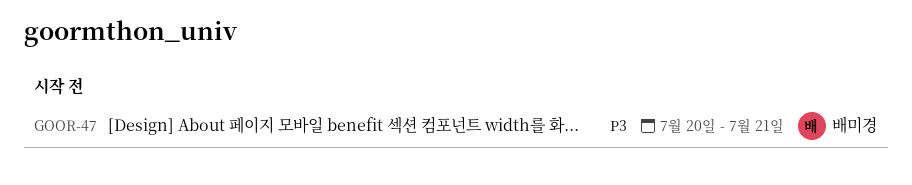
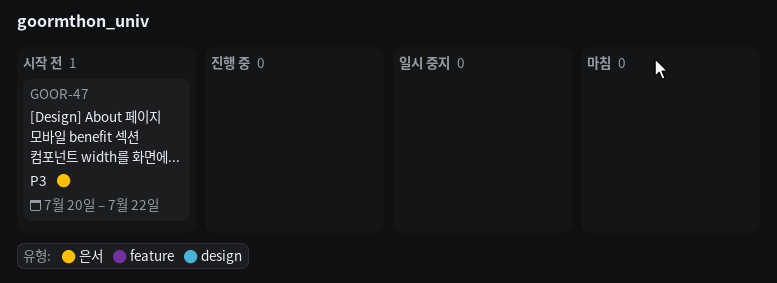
GOOR-47, due: Jul 21 -> Jul 22

